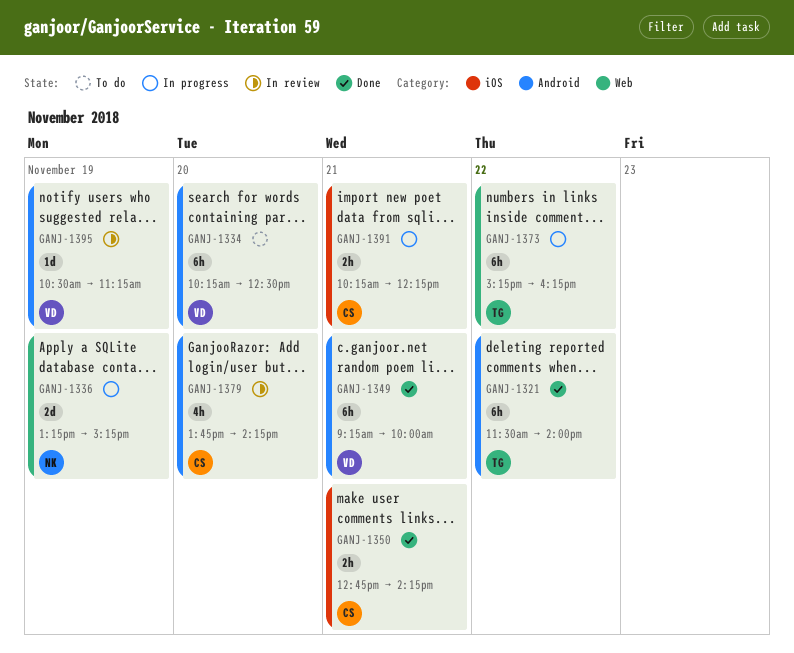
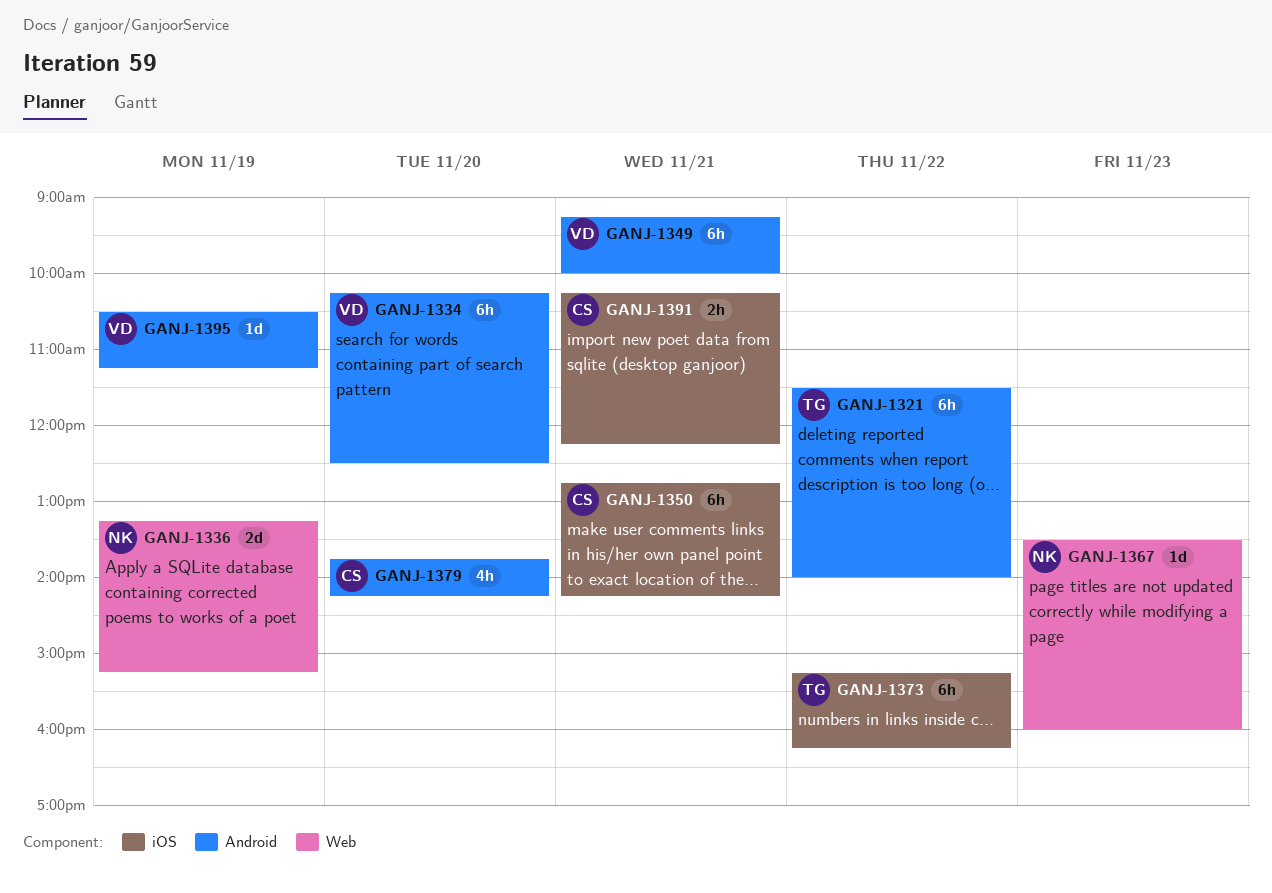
GANJ-1350, estimate: 2h -> 6h
GANJ-1367: none -> present
GANJ-1373, label: Web -> iOS

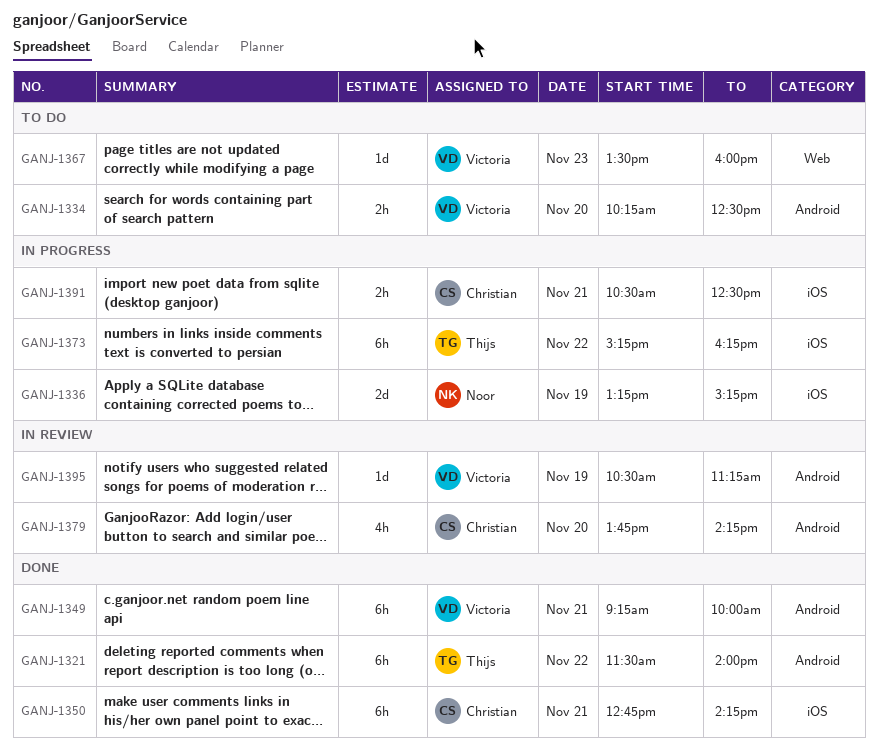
GANJ-1334, estimate: 6h -> 2h
GANJ-1336, label: Web -> iOS
GANJ-1367, owner: Noor -> Victoria
GANJ-1391, begins: 10:15 -> 10:30
GANJ-1391, ends: 12:15 -> 12:30

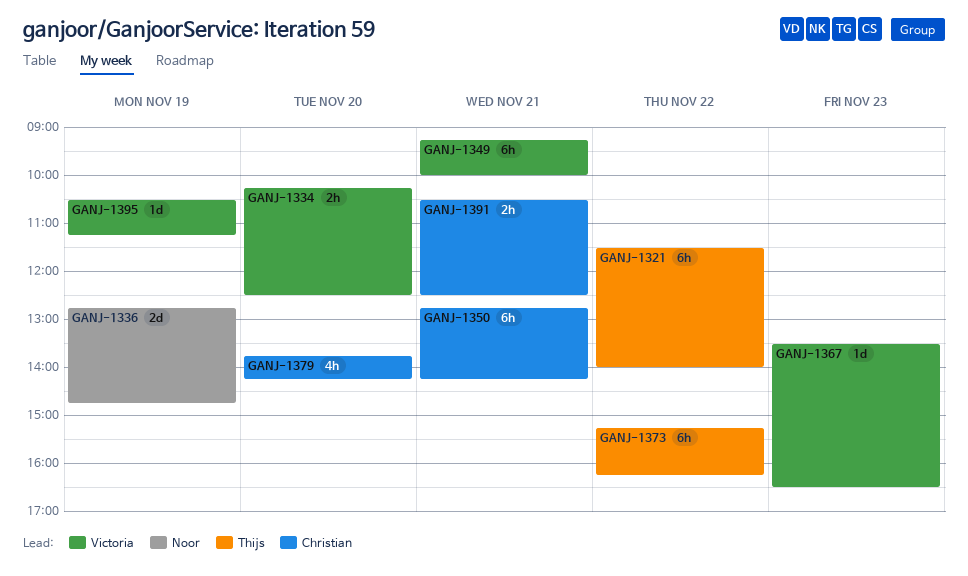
GANJ-1336, begins: 13:15 -> 12:45
GANJ-1336, ends: 15:15 -> 14:45
GANJ-1367, ends: 16:00 -> 16:30

